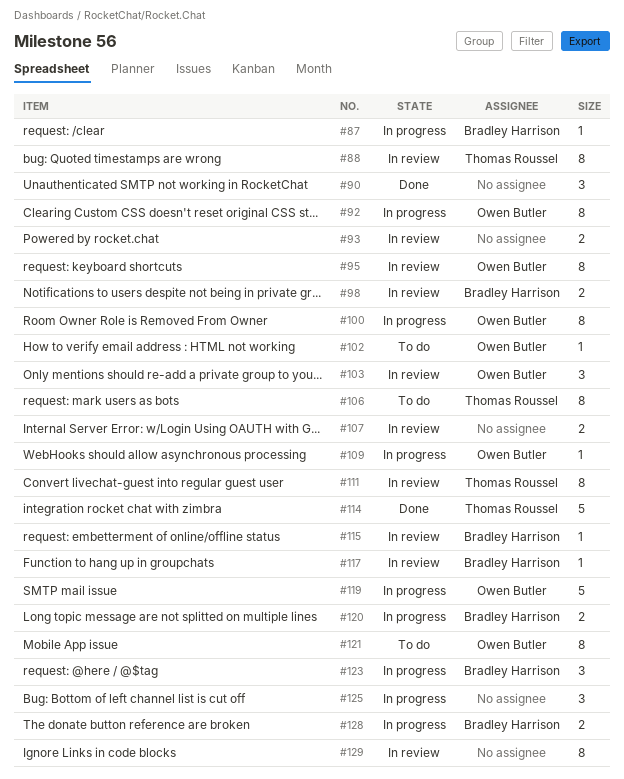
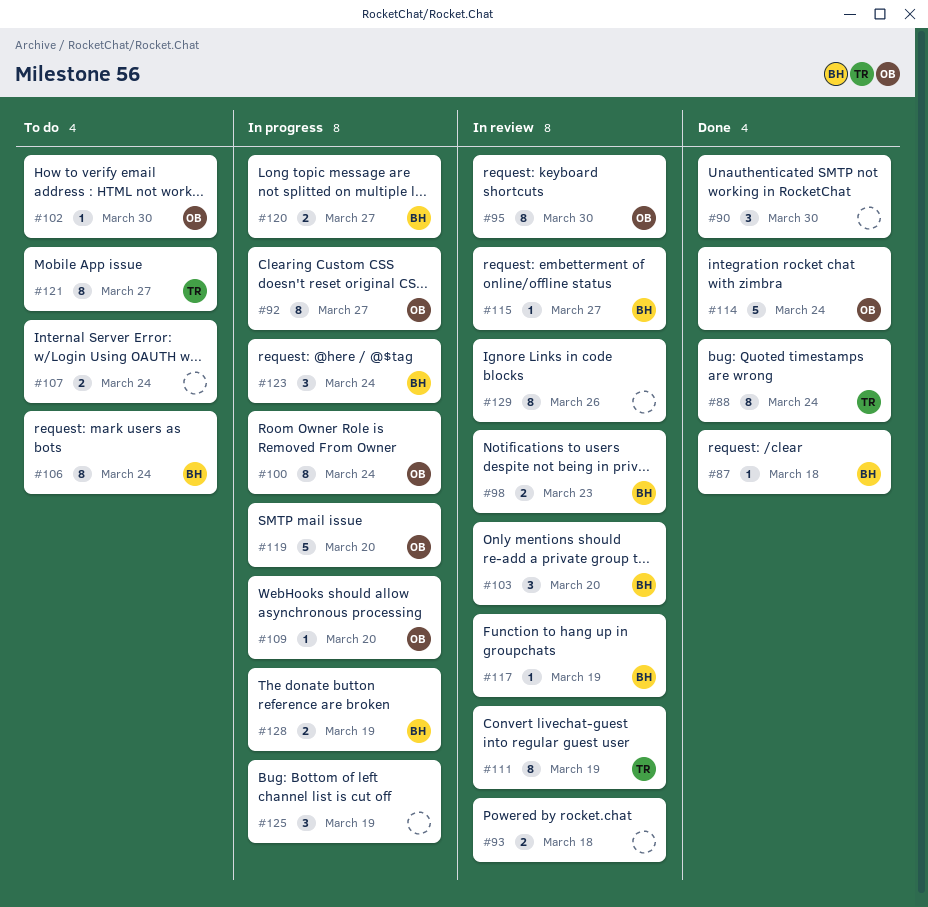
#87, status: In progress -> Done
#88, status: In review -> Done
#103, owner: Owen Butler -> Bradley Harrison
#106, owner: Thomas Roussel -> Bradley Harrison
#107, status: In review -> To do
#114, owner: Thomas Roussel -> Owen Butler
#121, owner: Owen Butler -> Thomas Roussel

